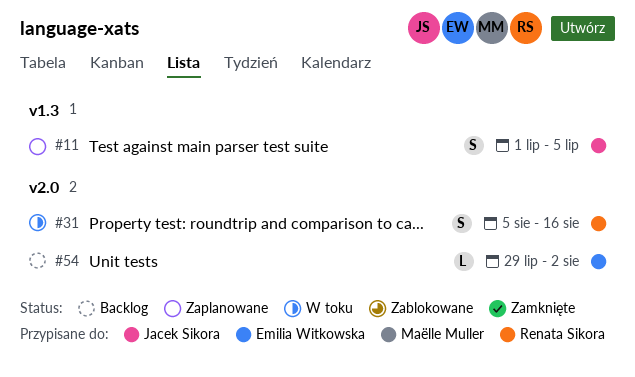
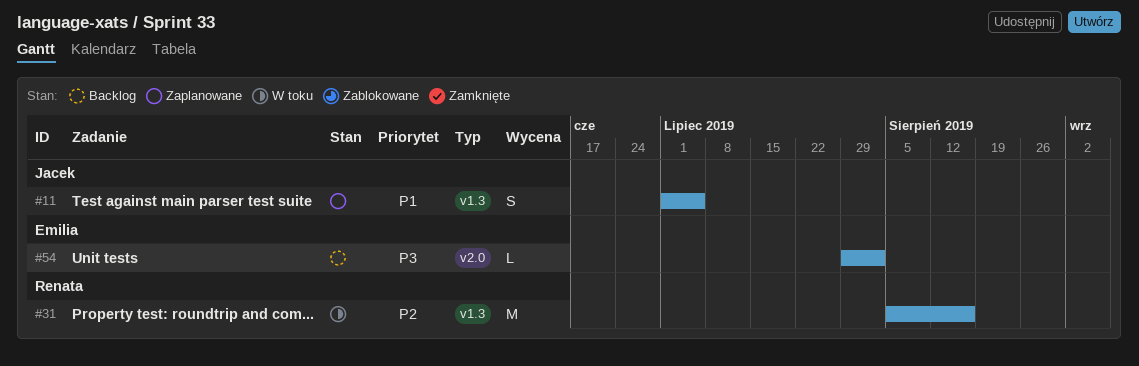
#31, label: v2.0 -> v1.3
#31, estimate: S -> M

